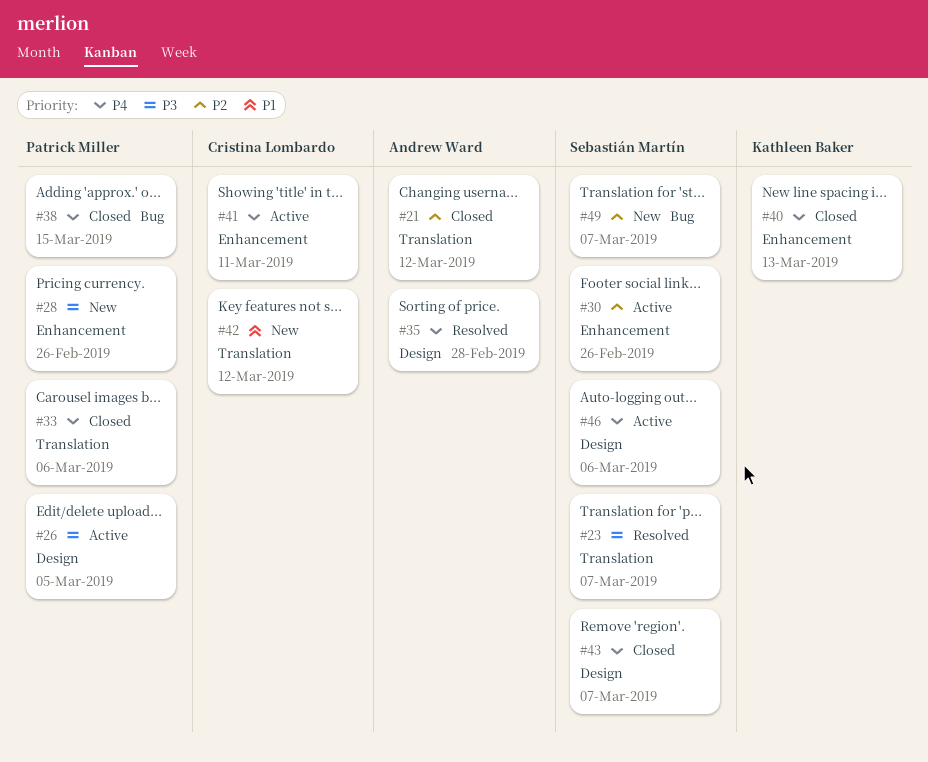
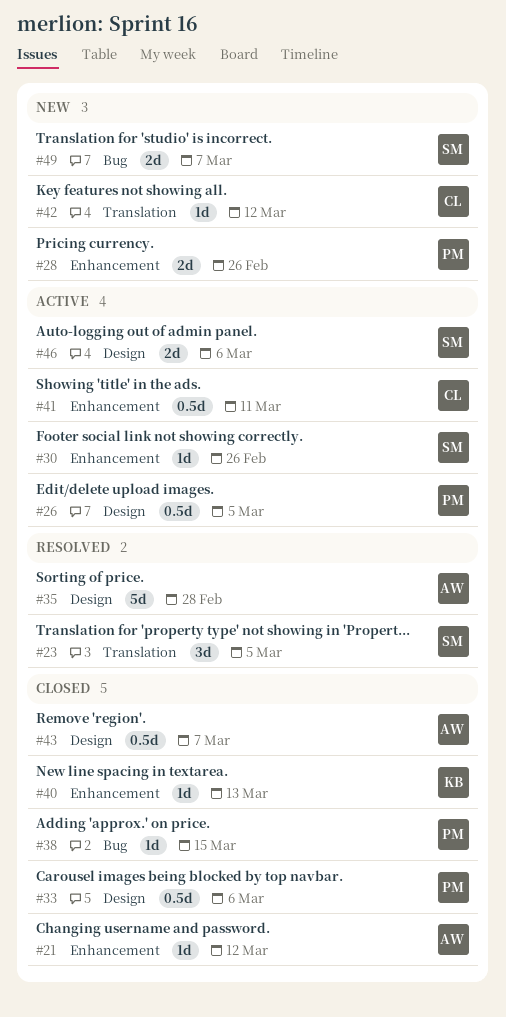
#21, label: Translation -> Enhancement
#23, due: Mar 7 -> Mar 5
#33, label: Translation -> Design
#43, owner: Sebastián Martín -> Andrew Ward

